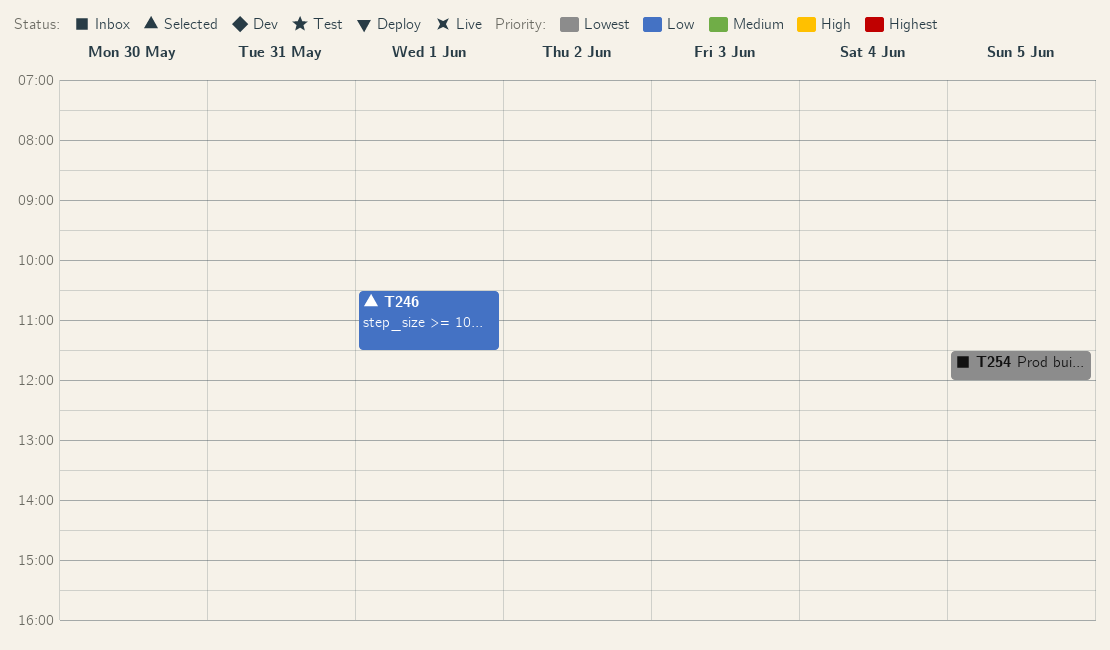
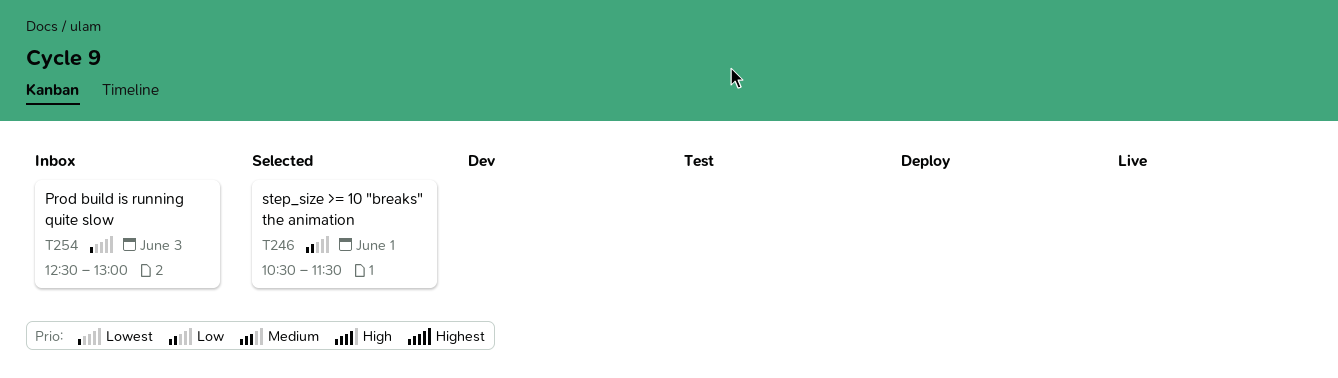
T254, day: Jun 5 -> Jun 3
T254, begins: 11:30 -> 12:30
T254, ends: 12:00 -> 13:00

